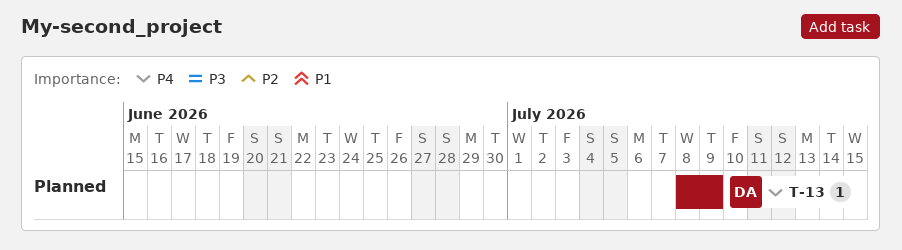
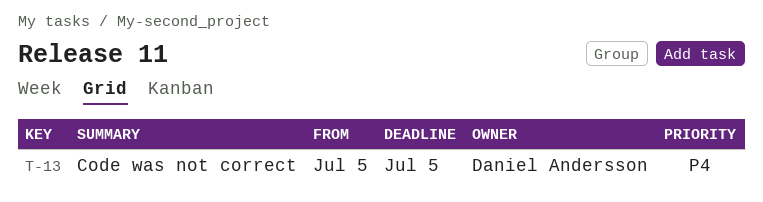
T-13, start: Jul 8 -> Jul 5
T-13, due: Jul 9 -> Jul 5

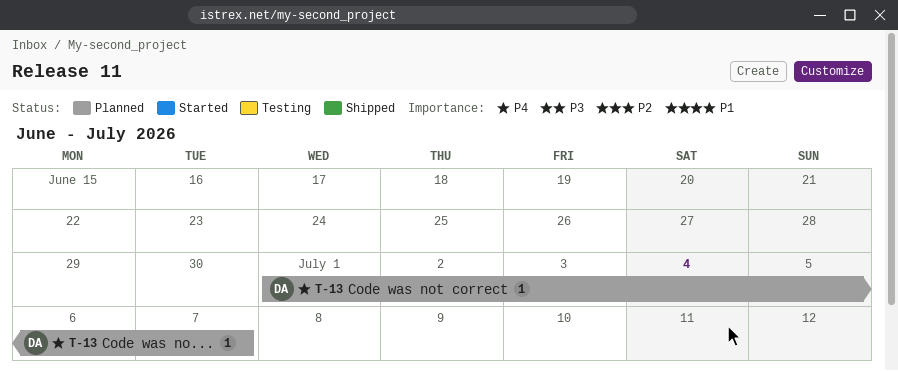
T-13, start: Jul 5 -> Jul 1
T-13, due: Jul 5 -> Jul 7

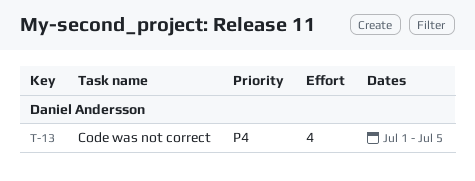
T-13, estimate: 1 -> 4
T-13, due: Jul 7 -> Jul 5

